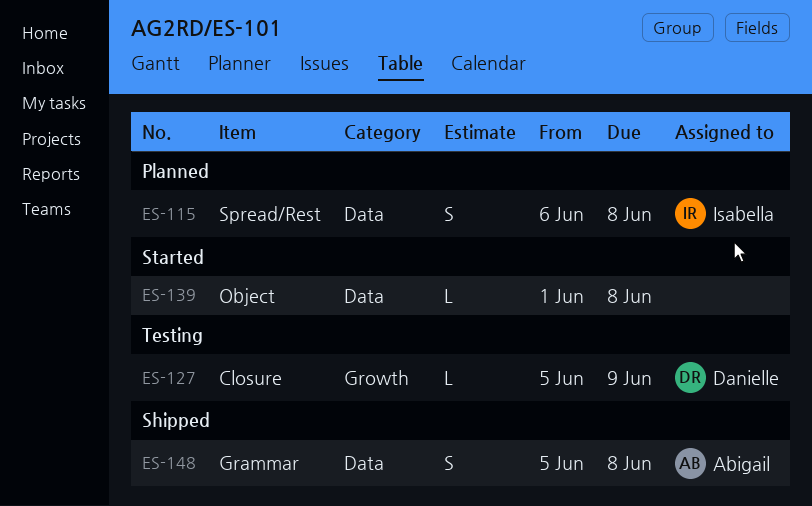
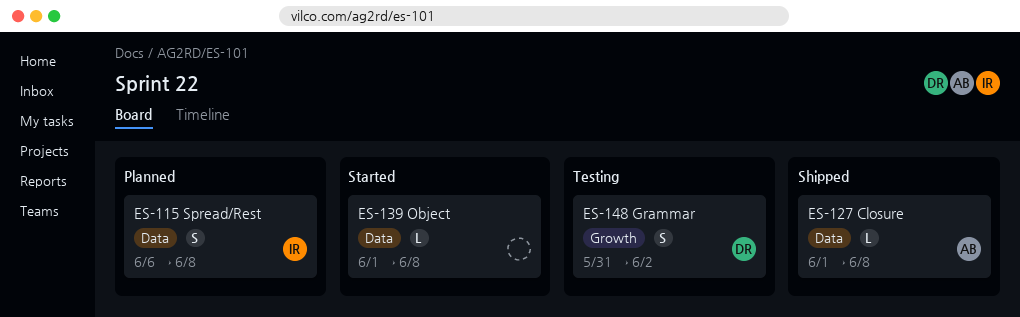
ES-127, status: Testing -> Shipped
ES-127, owner: Danielle -> Abigail
ES-127, label: Growth -> Data
ES-127, start: Jun 5 -> Jun 1
ES-127, due: Jun 9 -> Jun 8
ES-148, status: Shipped -> Testing
ES-148, owner: Abigail -> Danielle
ES-148, label: Data -> Growth
ES-148, start: Jun 5 -> May 31
ES-148, due: Jun 8 -> Jun 2

